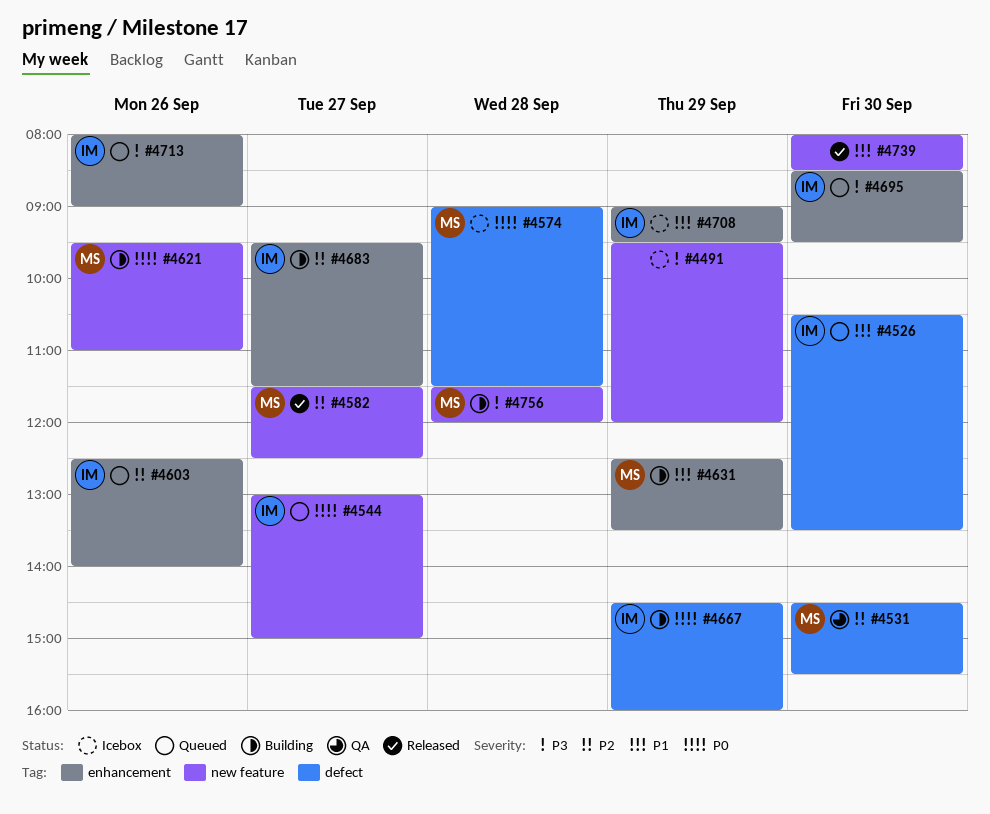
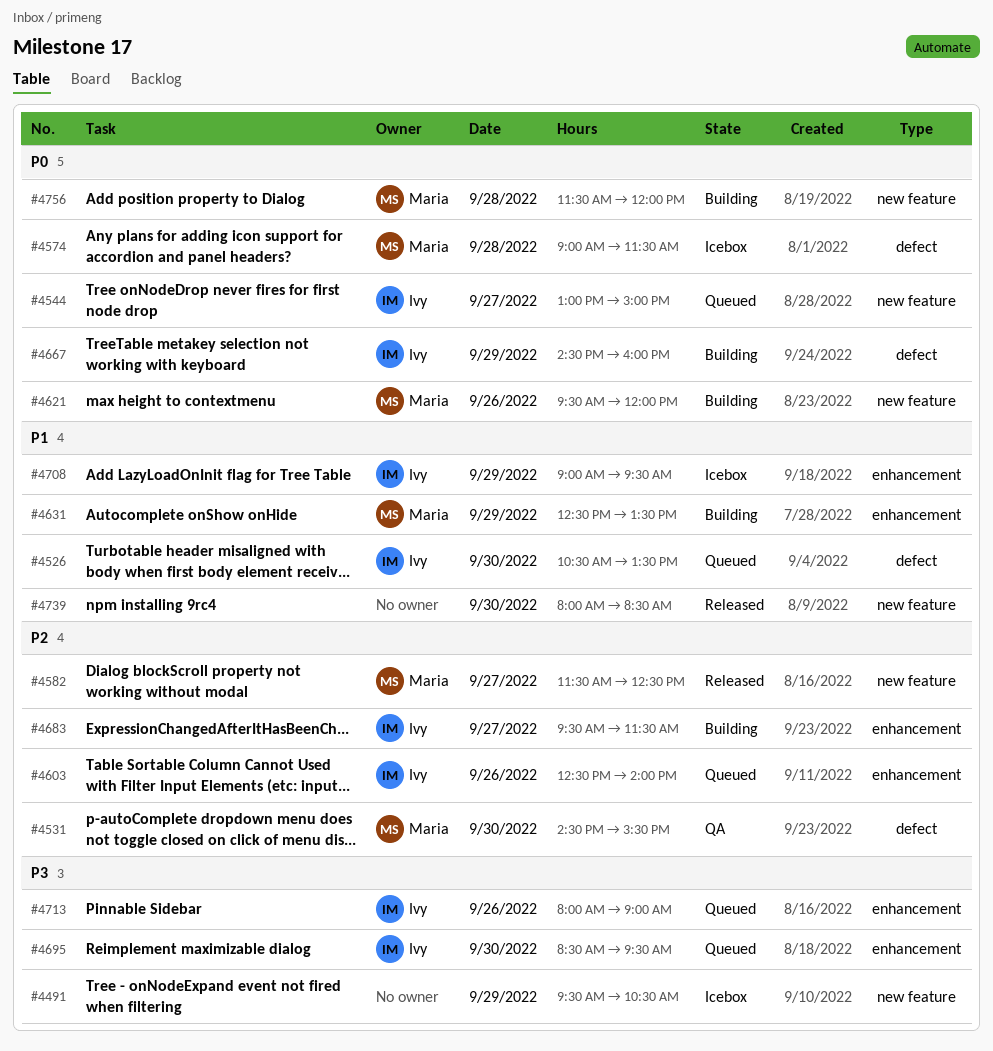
#4491, ends: 12:00 -> 10:30
#4621, ends: 11:00 -> 12:00
#4756, priority: P3 -> P0

